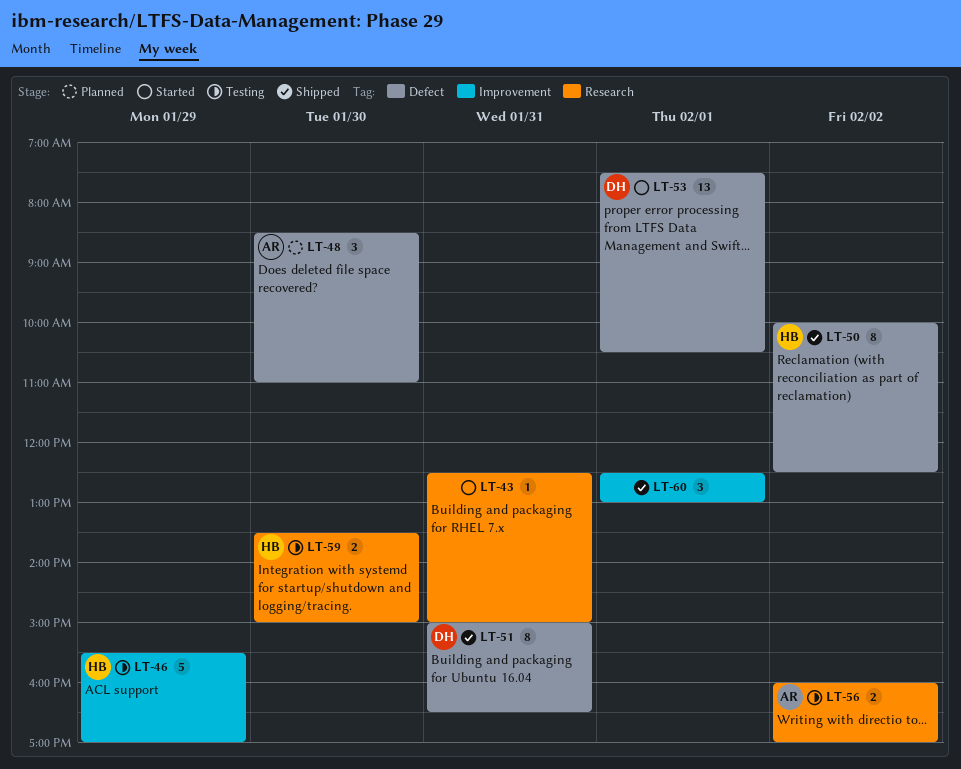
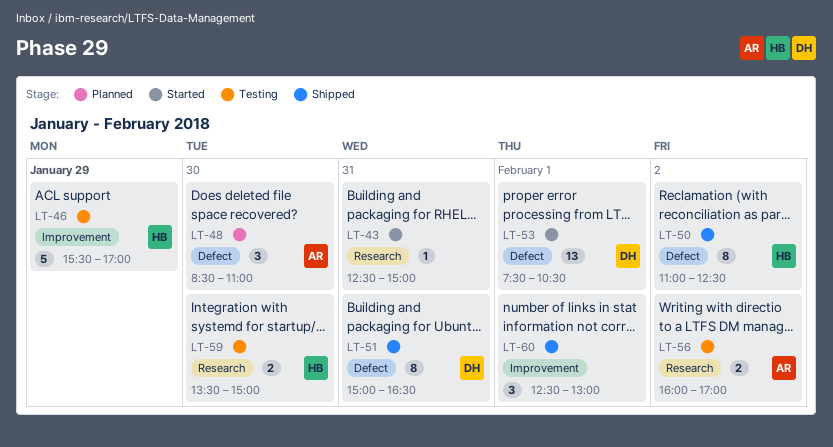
LT-50, begins: 10:00 -> 11:00

